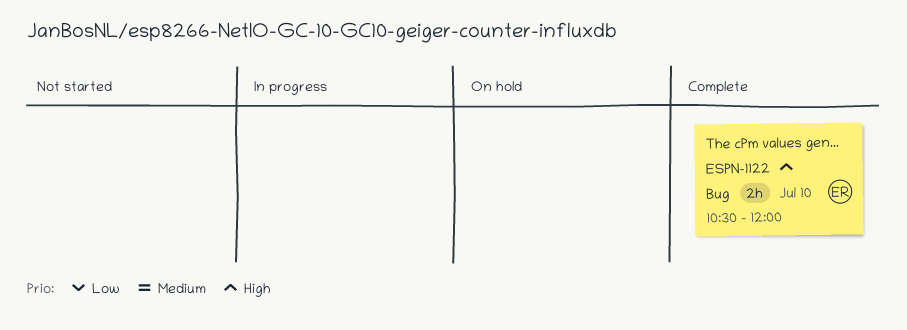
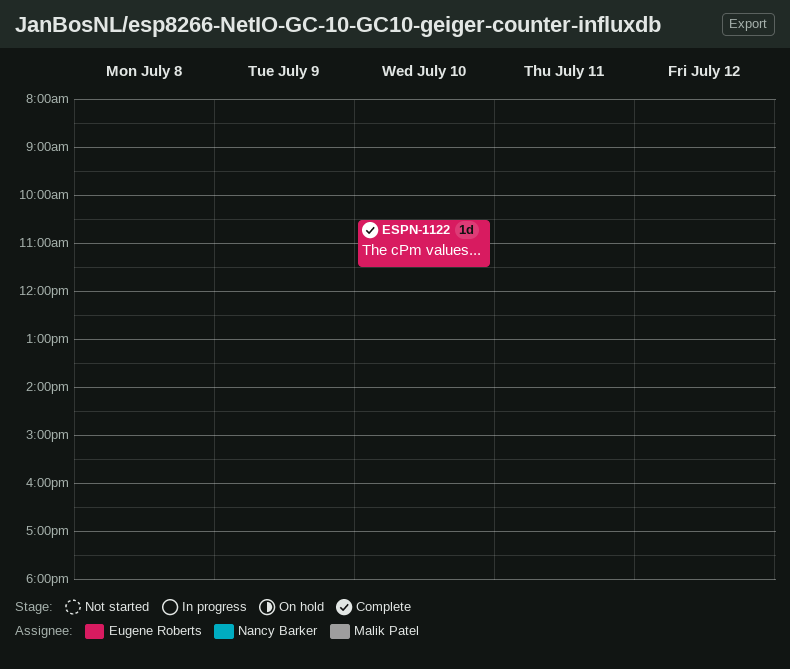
ESPN-1122, estimate: 2h -> 1d
ESPN-1122, ends: 12:00 -> 11:30

